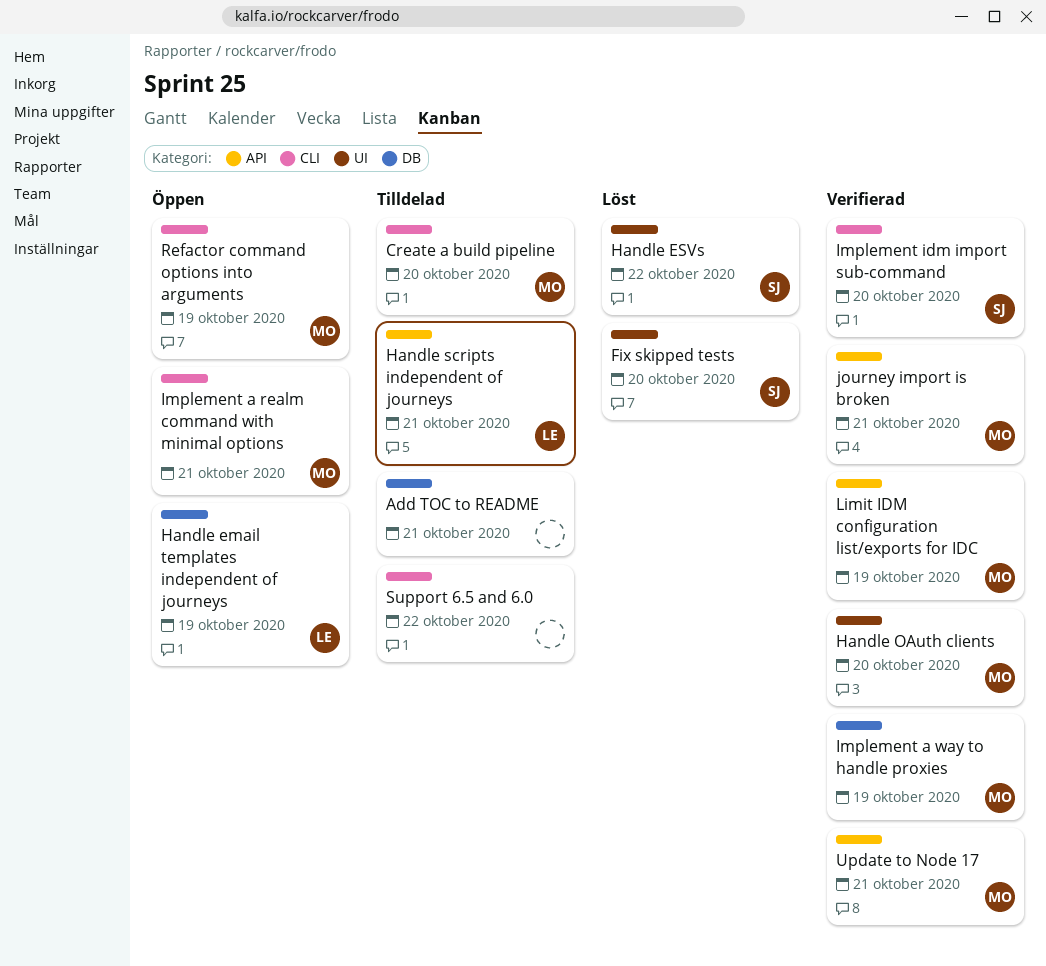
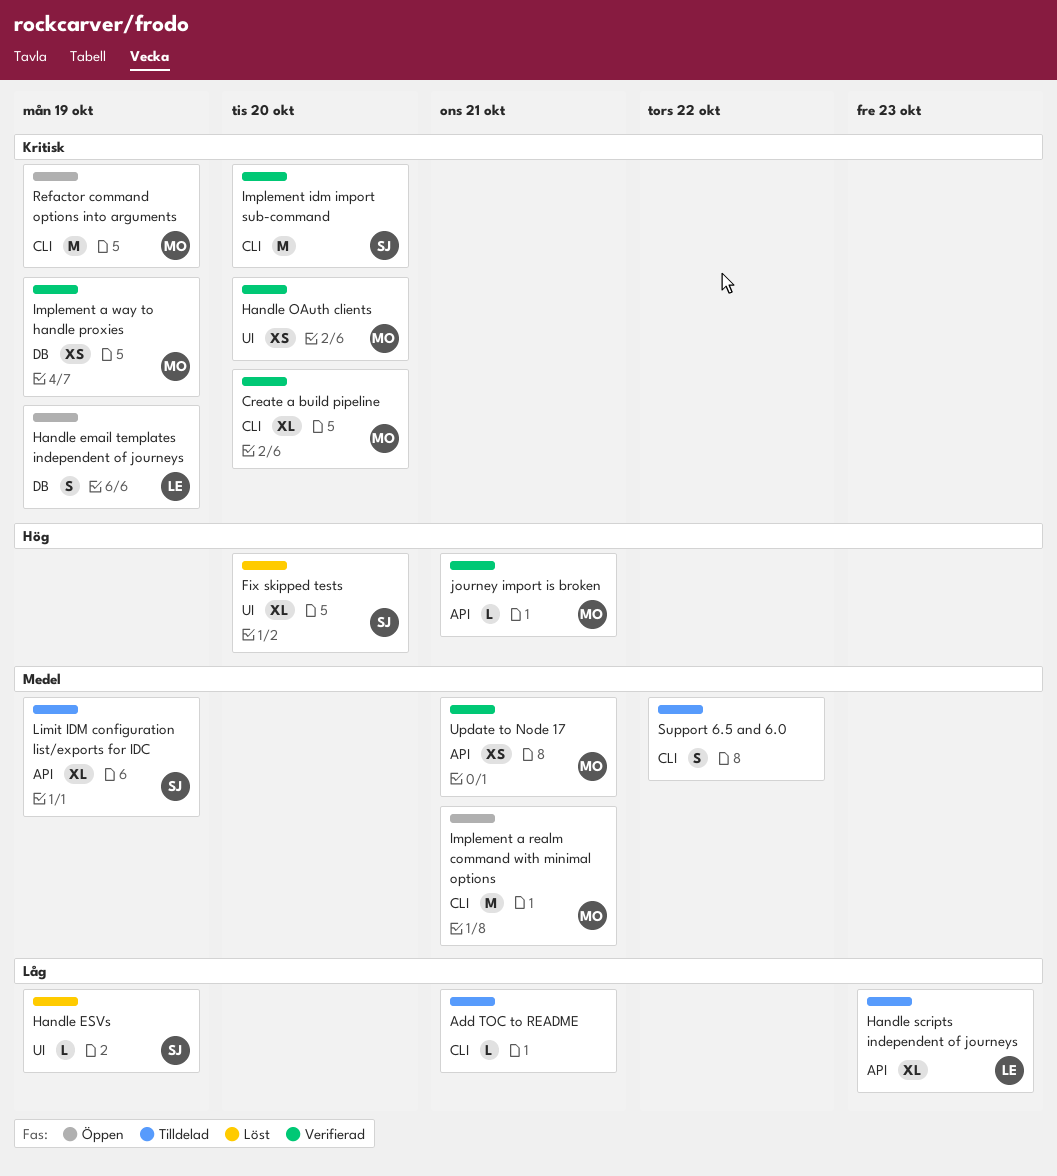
Add TOC to README, label: DB -> CLI
Create a build pipeline, status: Tilldelad -> Verifierad
Handle ESVs, due: Oct 22 -> Oct 19
Handle scripts independent of journeys, due: Oct 21 -> Oct 23
Limit IDM configuration list/exports for IDC, status: Verifierad -> Tilldelad
Limit IDM configuration list/exports for IDC, owner: MO -> SJ

